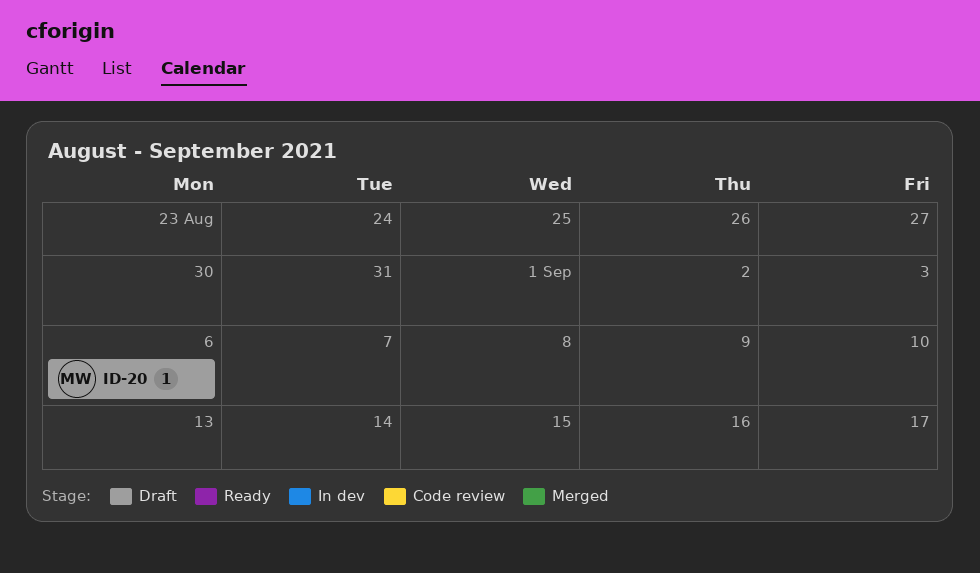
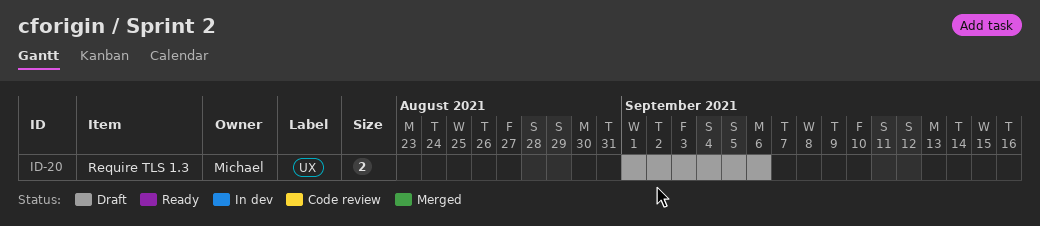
ID-20, estimate: 1 -> 2
ID-20, start: Sep 6 -> Sep 1

